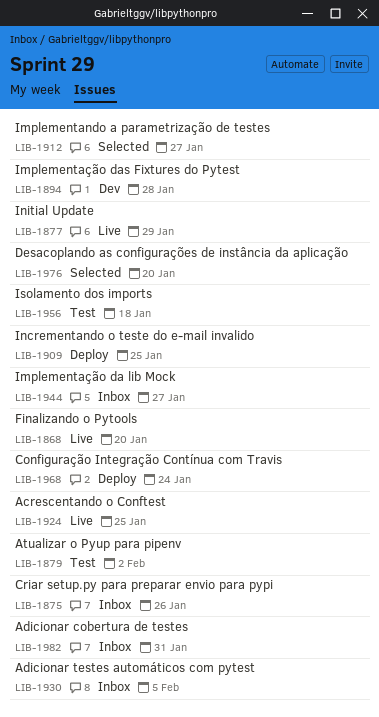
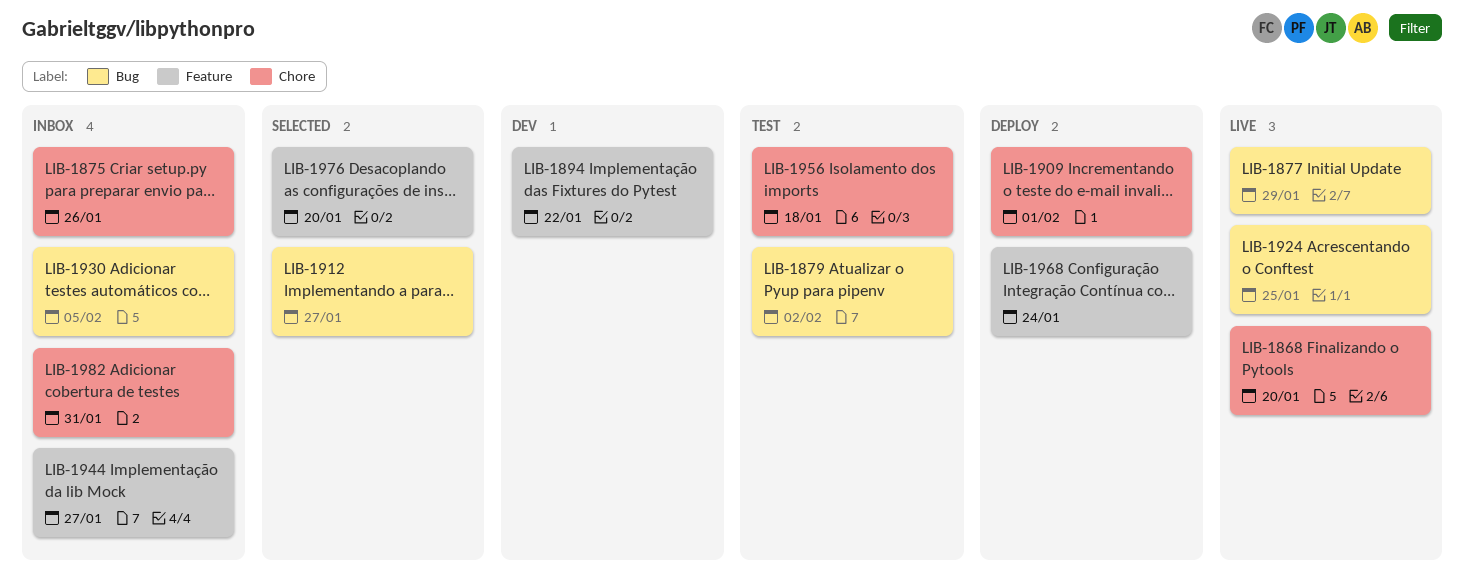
LIB-1894, due: Jan 28 -> Jan 22
LIB-1909, due: Jan 25 -> Feb 1

